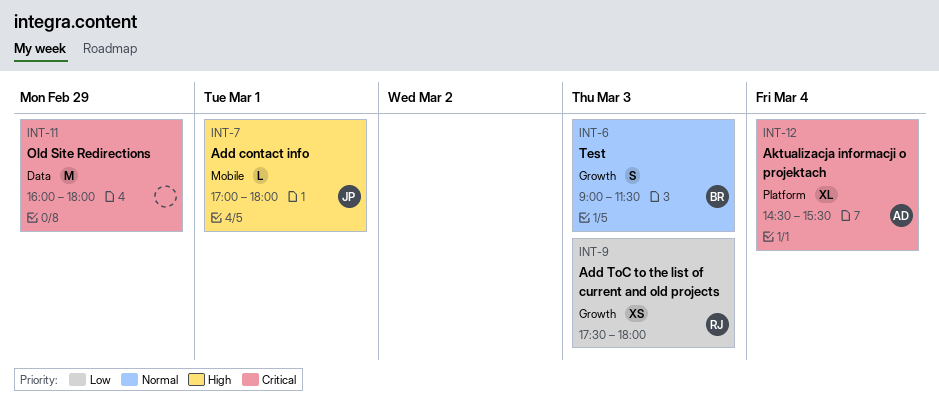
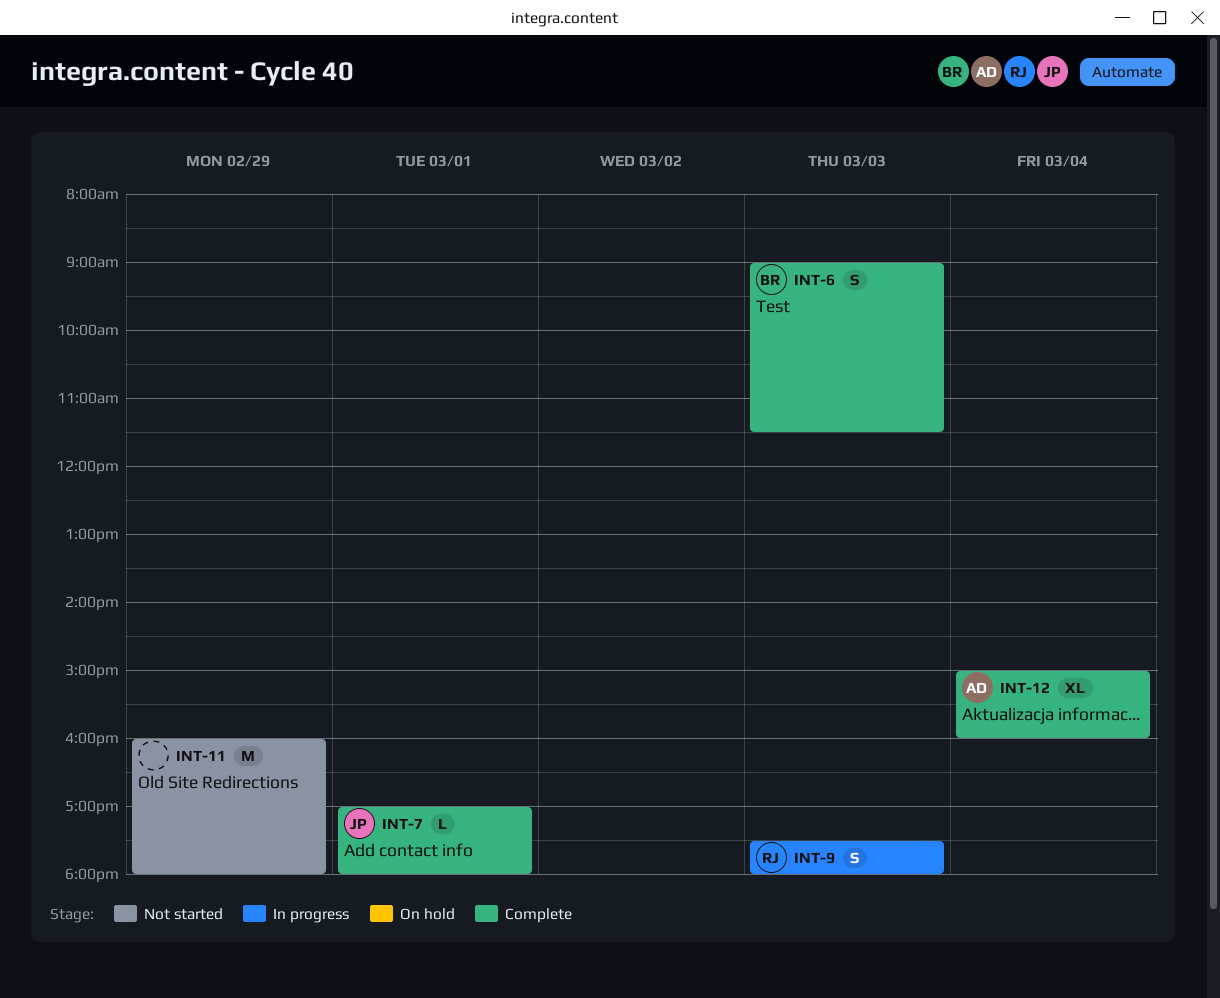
INT-9, estimate: XS -> S
INT-12, begins: 14:30 -> 15:00
INT-12, ends: 15:30 -> 16:00

